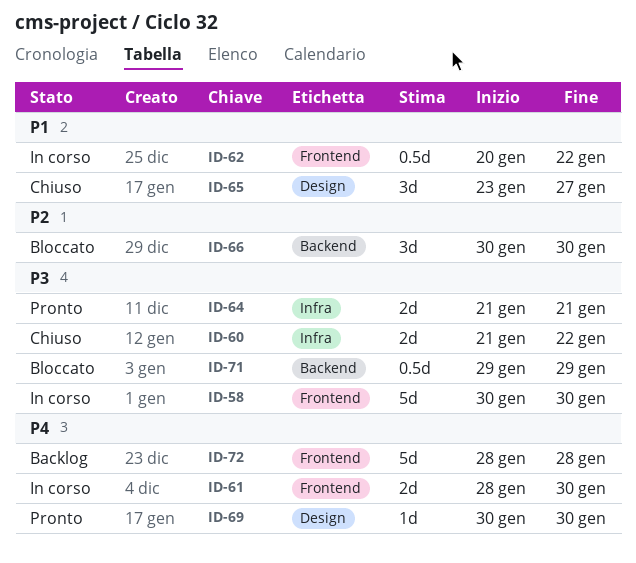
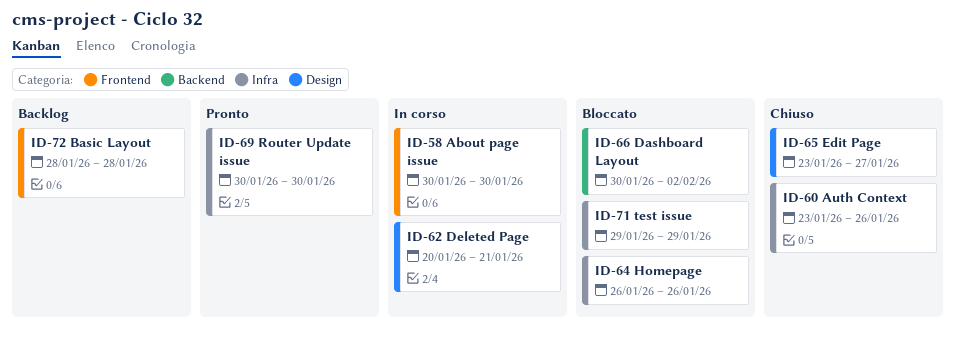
ID-60, start: Jan 21 -> Jan 23
ID-60, due: Jan 22 -> Jan 26
ID-61: present -> none
ID-62, label: Frontend -> Design
ID-62, due: Jan 22 -> Jan 21
ID-64, status: Pronto -> Bloccato
ID-64, start: Jan 21 -> Jan 26
ID-64, due: Jan 21 -> Jan 26
ID-66, due: Jan 30 -> Feb 2
ID-69, label: Design -> Infra
ID-71, label: Backend -> Infra

